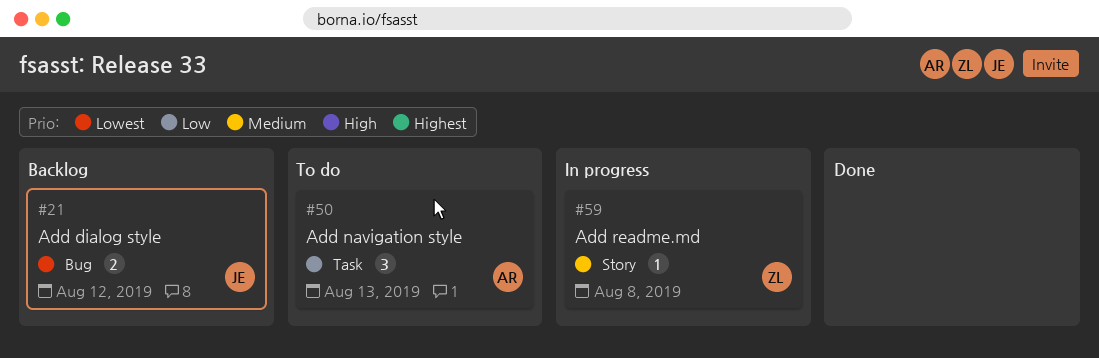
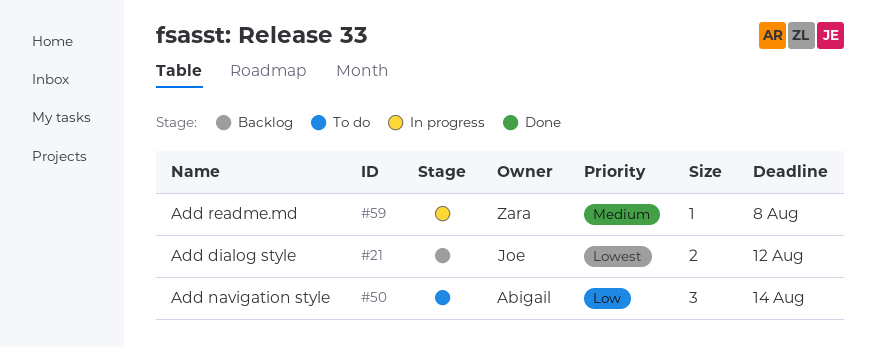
#50, due: Aug 13 -> Aug 14

